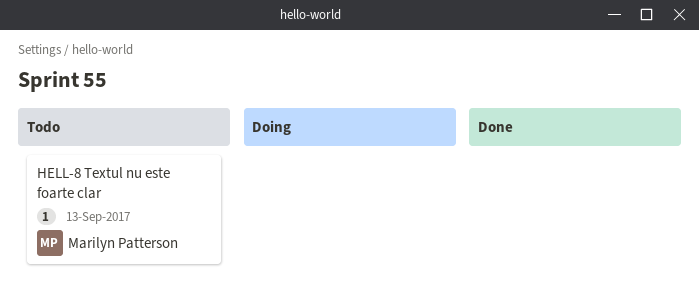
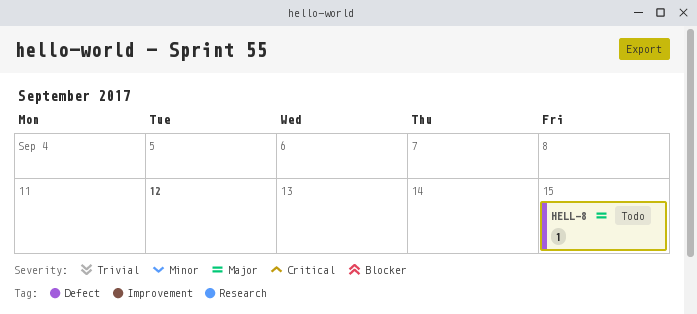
HELL-8, due: Sep 13 -> Sep 15

